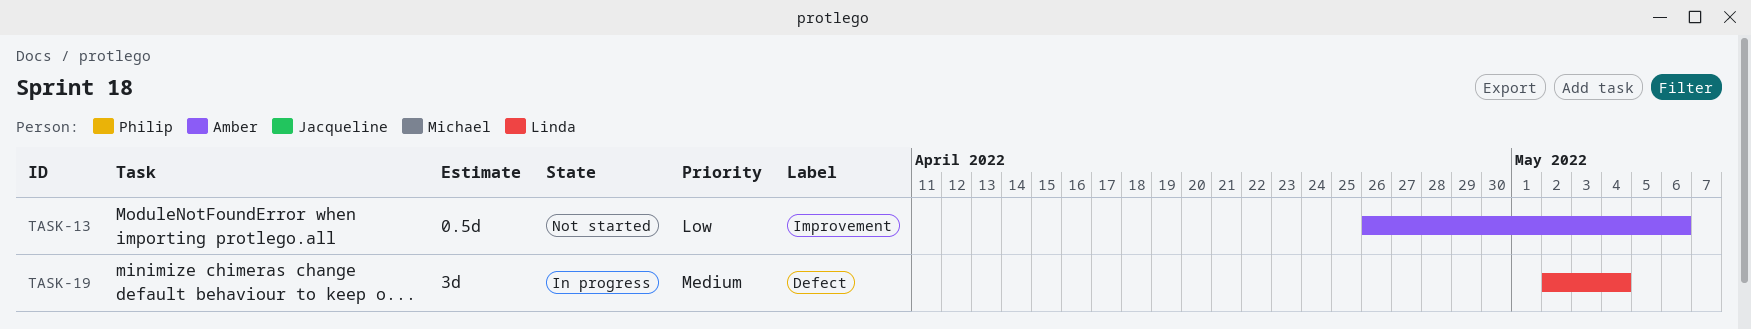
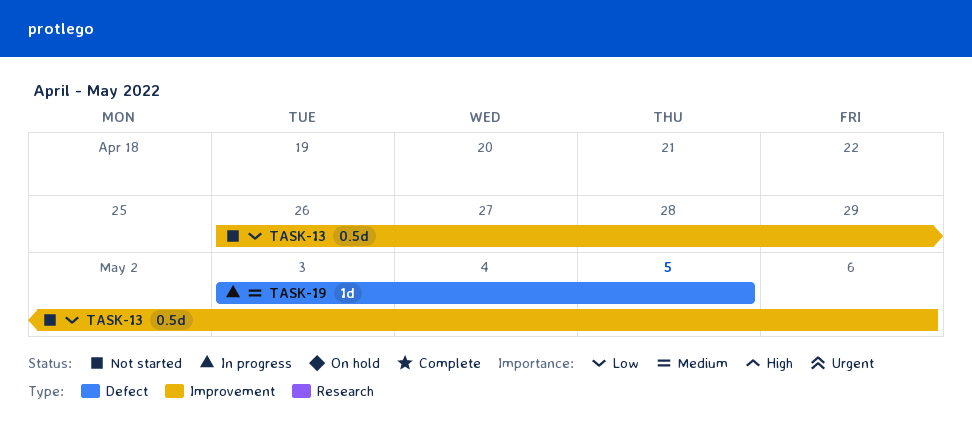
TASK-19, estimate: 3d -> 1d
TASK-19, start: May 2 -> May 3
TASK-19, due: May 4 -> May 5

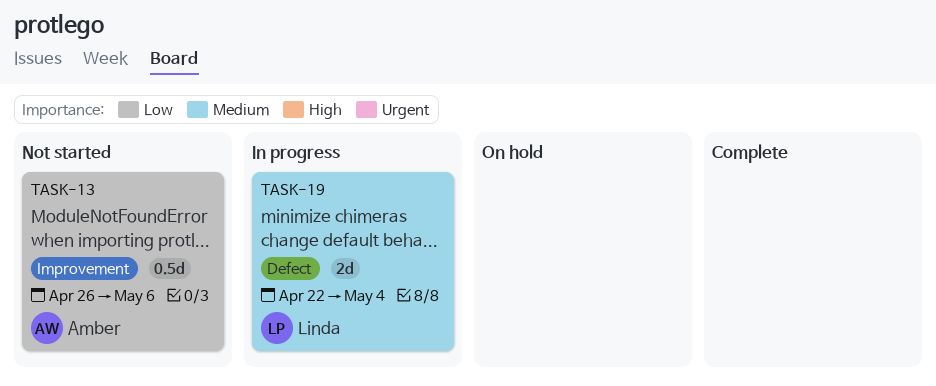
TASK-19, estimate: 1d -> 2d
TASK-19, start: May 3 -> Apr 22
TASK-19, due: May 5 -> May 4

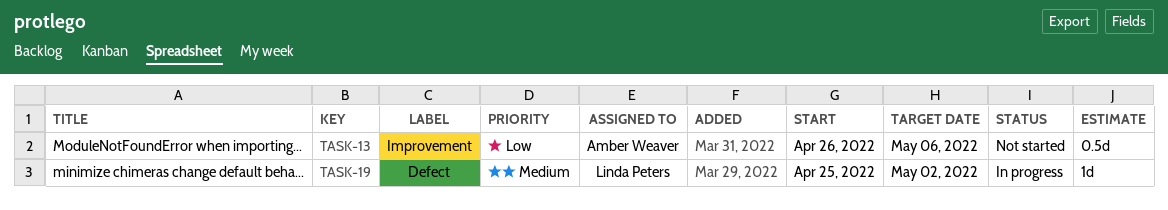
TASK-19, estimate: 2d -> 1d
TASK-19, start: Apr 22 -> Apr 25
TASK-19, due: May 4 -> May 2

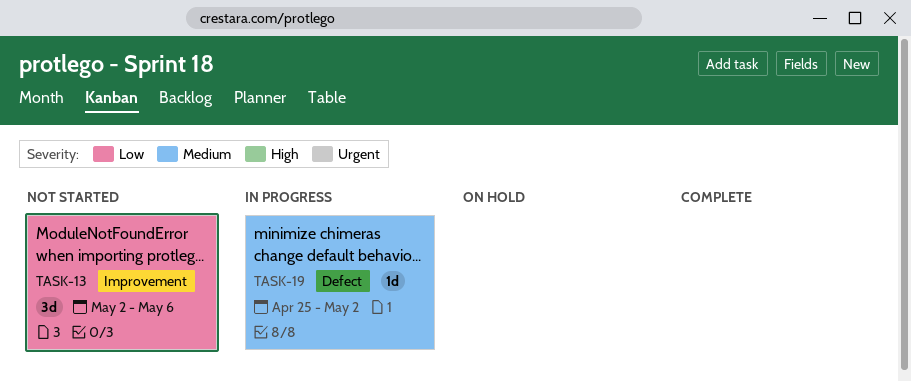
TASK-13, estimate: 0.5d -> 3d
TASK-13, start: Apr 26 -> May 2

